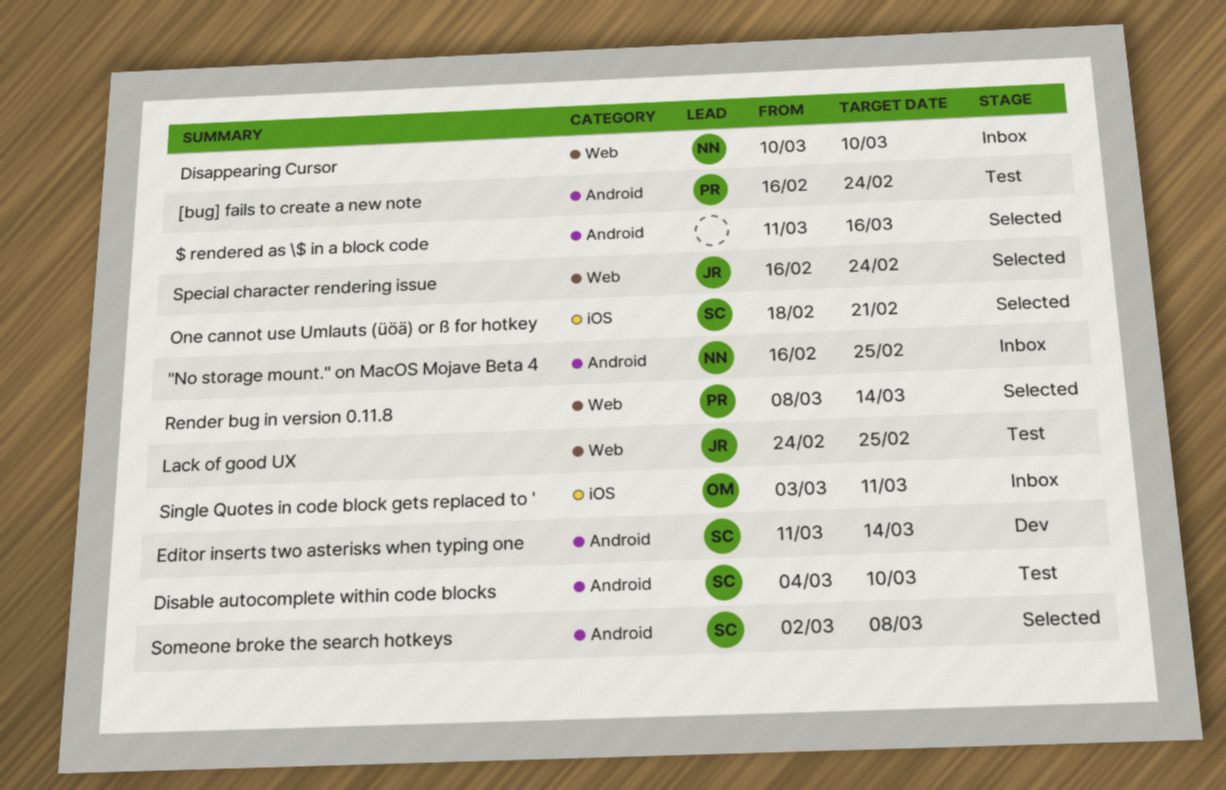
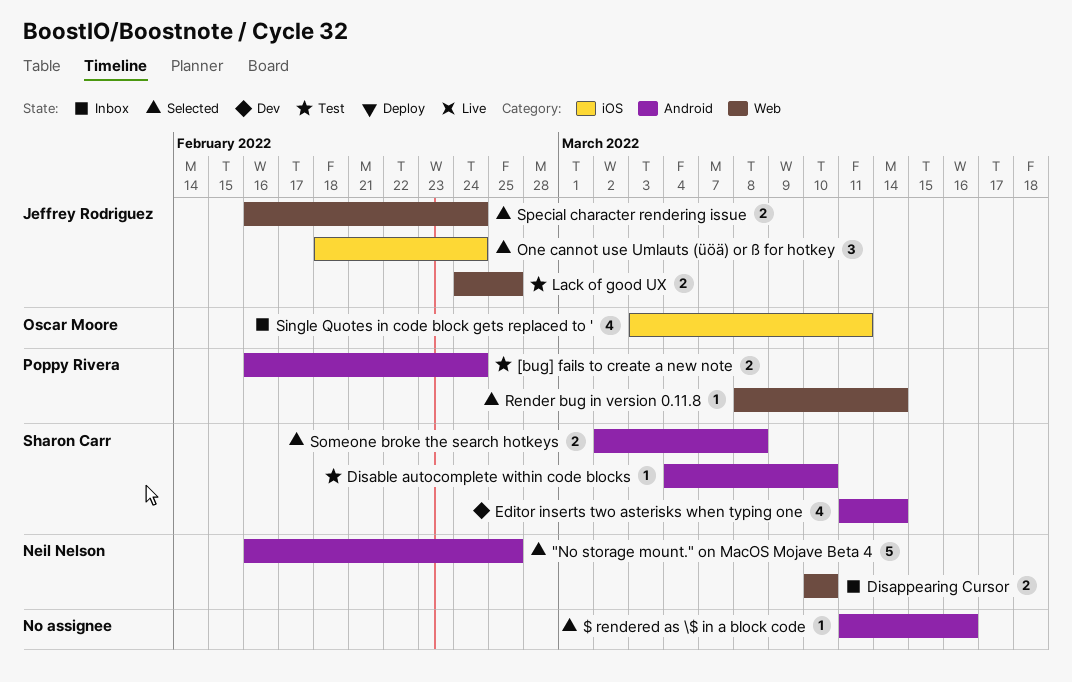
"No storage mount." on MacOS Mojave Beta 4, status: Inbox -> Selected
One cannot use Umlauts (üöä) or ß for hotkey, owner: Sharon Carr -> Jeffrey Rodriguez
One cannot use Umlauts (üöä) or ß for hotkey, due: Feb 21 -> Feb 24

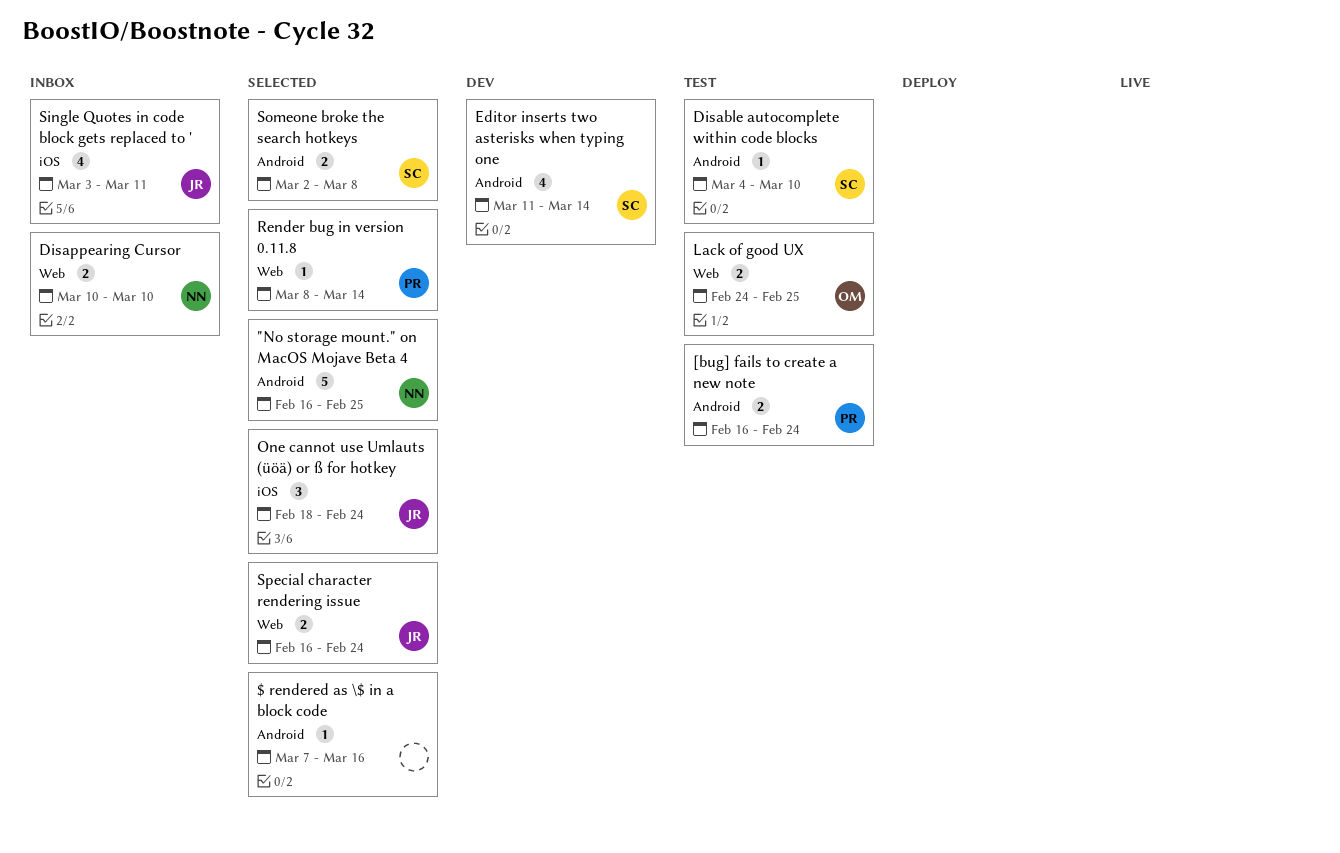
$ rendered as \$ in a block code, start: Mar 11 -> Mar 7
Lack of good UX, owner: Jeffrey Rodriguez -> Oscar Moore
Single Quotes in code block gets replaced to ', owner: Oscar Moore -> Jeffrey Rodriguez

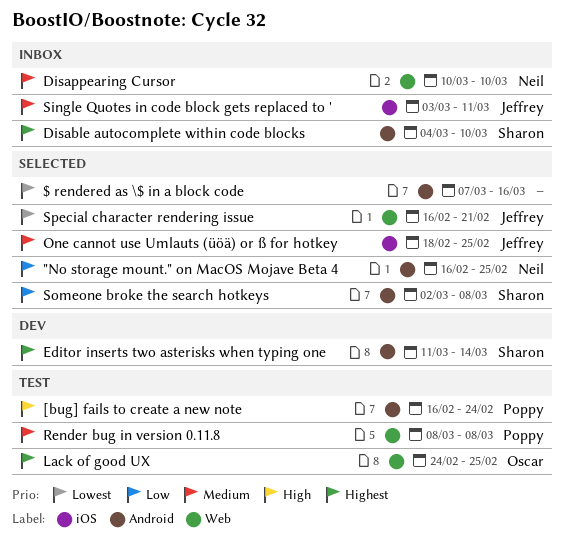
Disable autocomplete within code blocks, status: Test -> Inbox
One cannot use Umlauts (üöä) or ß for hotkey, due: Feb 24 -> Feb 25
Render bug in version 0.11.8, status: Selected -> Test
Render bug in version 0.11.8, due: Mar 14 -> Mar 8
Special character rendering issue, due: Feb 24 -> Feb 21

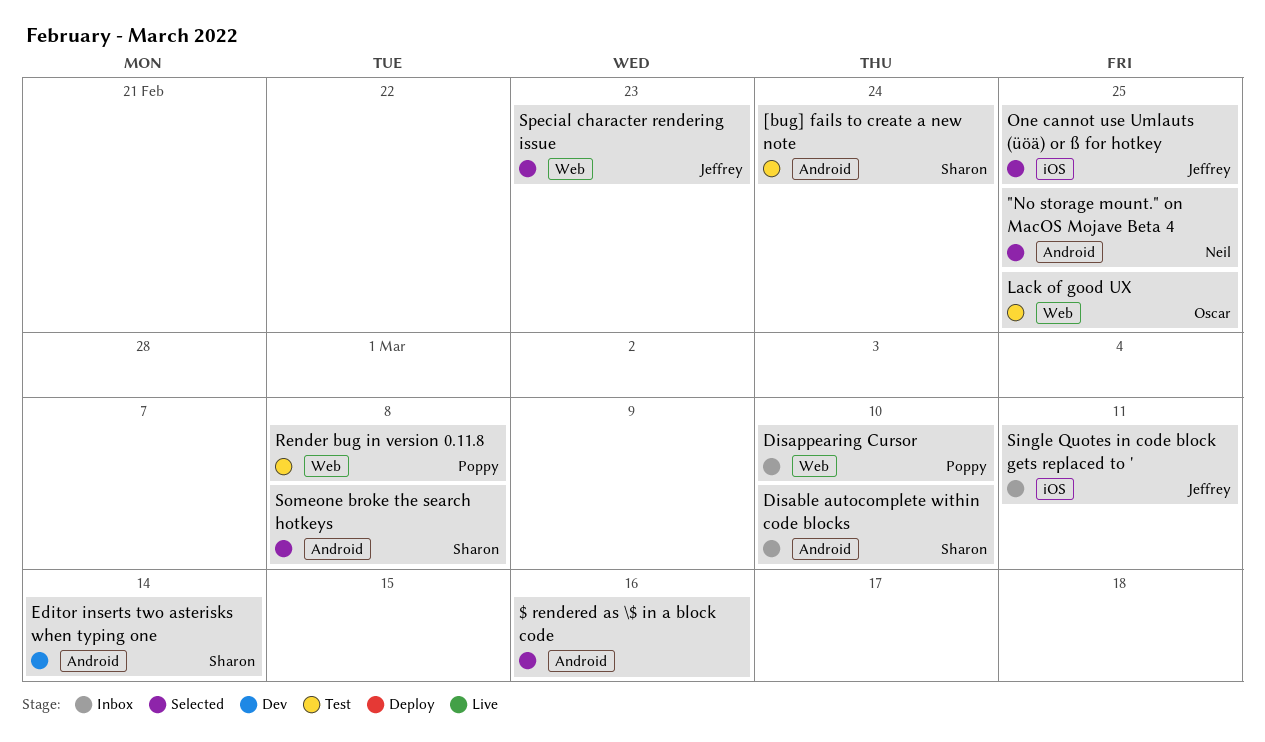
[bug] fails to create a new note, owner: Poppy -> Sharon
Disappearing Cursor, owner: Neil -> Poppy
Special character rendering issue, due: Feb 21 -> Feb 23

